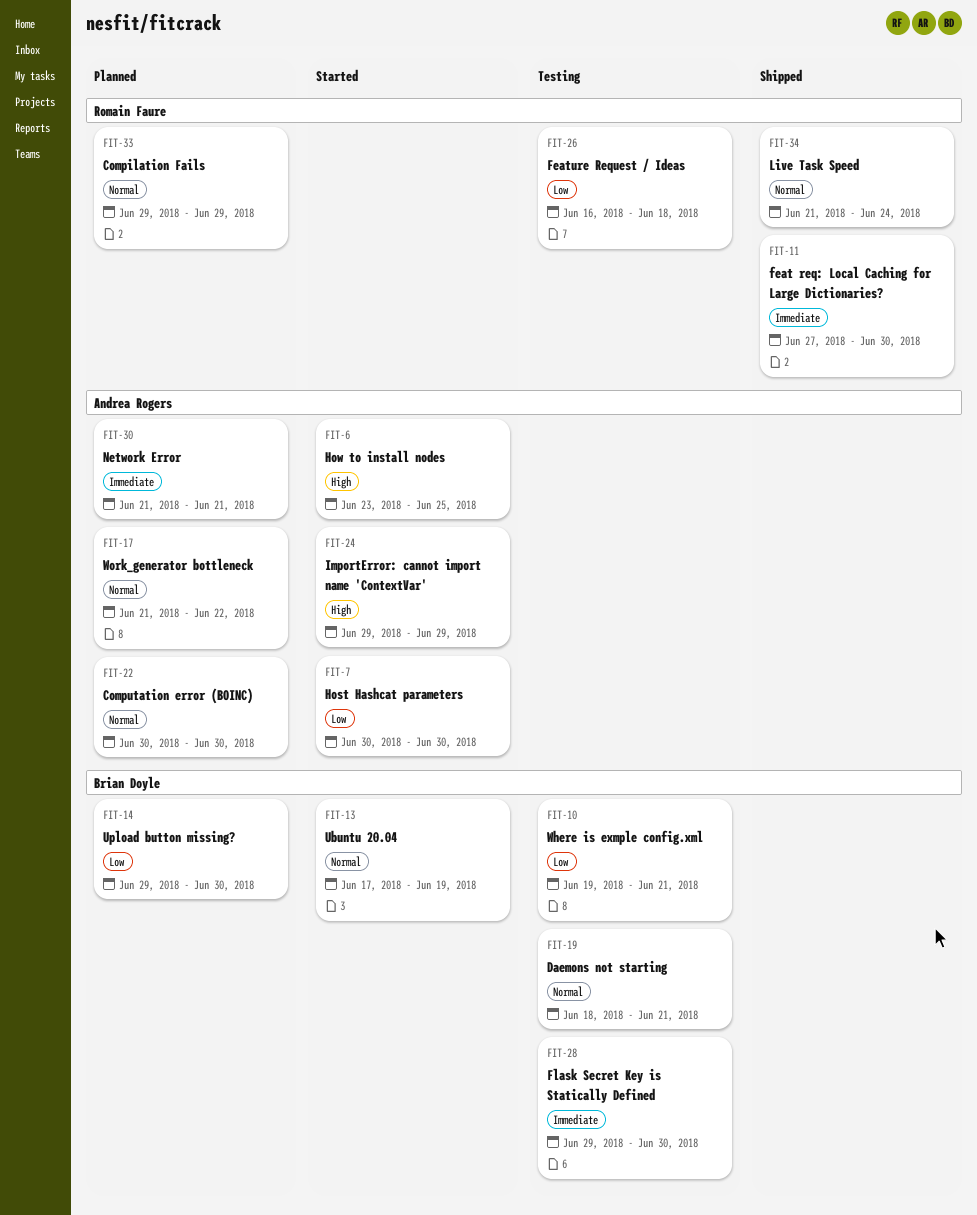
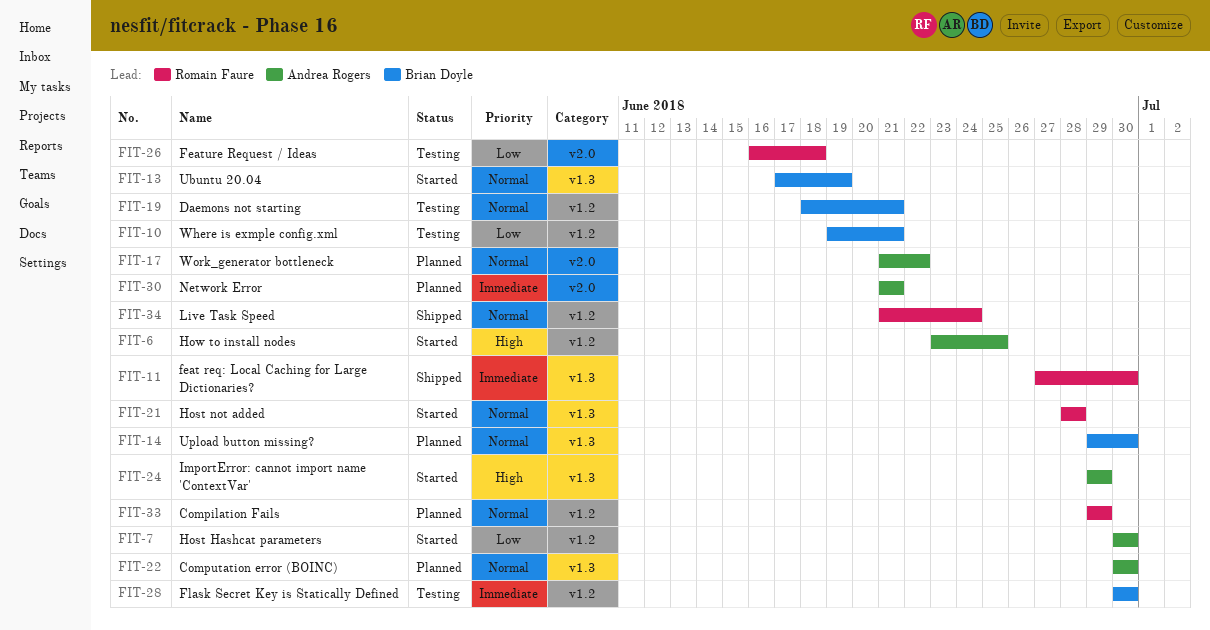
FIT-14, priority: Low -> Normal
FIT-21: none -> present
FIT-28, start: Jun 29 -> Jun 30

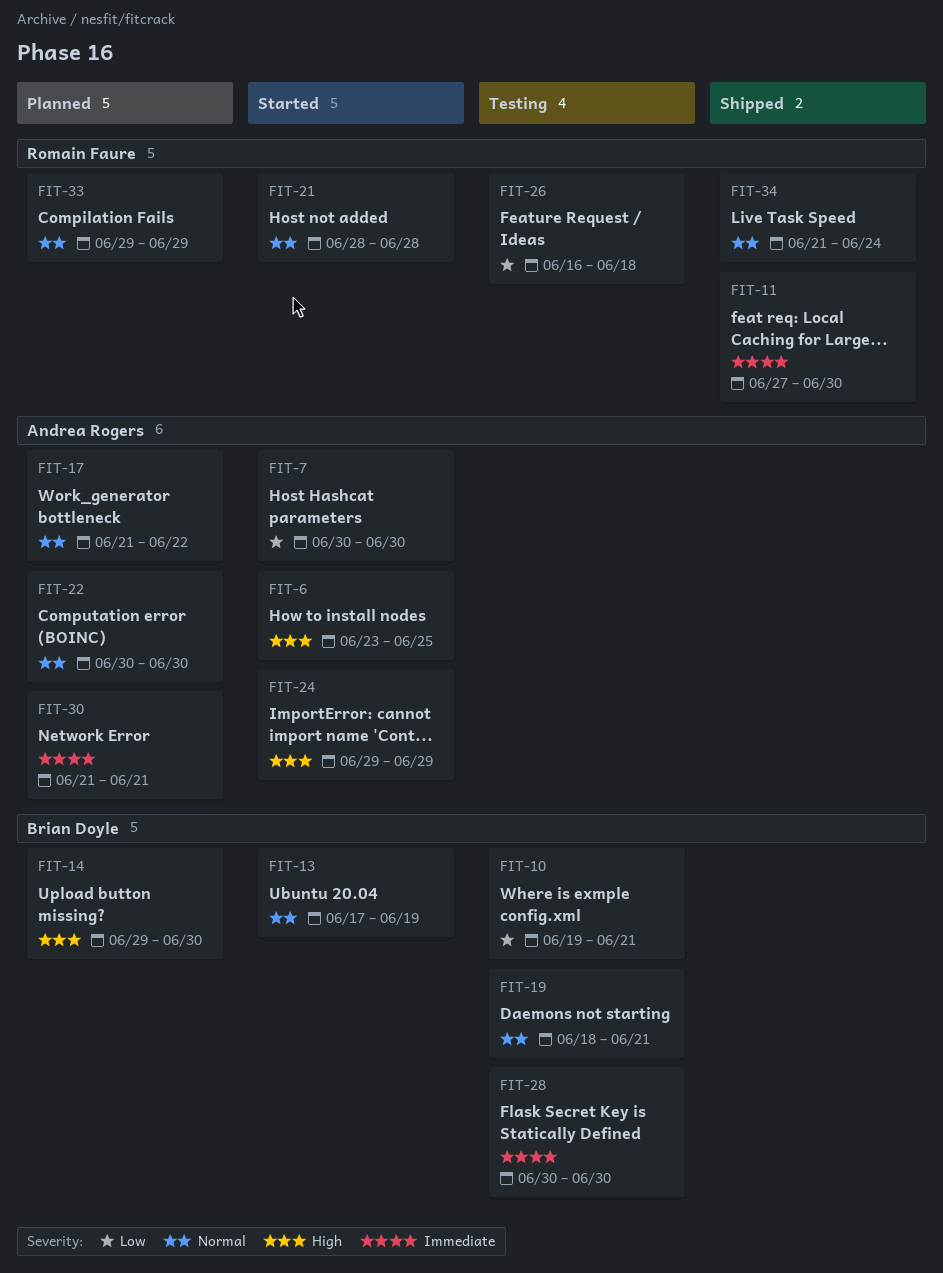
FIT-14, priority: Normal -> High

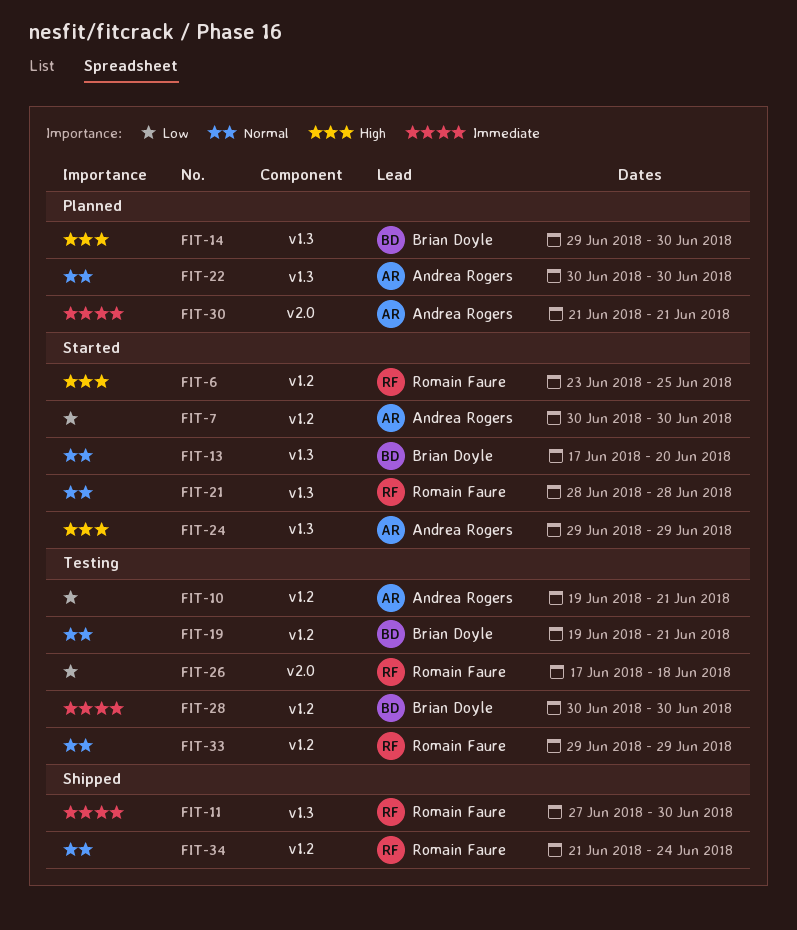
FIT-6, owner: Andrea Rogers -> Romain Faure
FIT-10, owner: Brian Doyle -> Andrea Rogers
FIT-13, due: Jun 19 -> Jun 20
FIT-17: present -> none
FIT-19, start: Jun 18 -> Jun 19
FIT-26, start: Jun 16 -> Jun 17
FIT-33, status: Planned -> Testing

